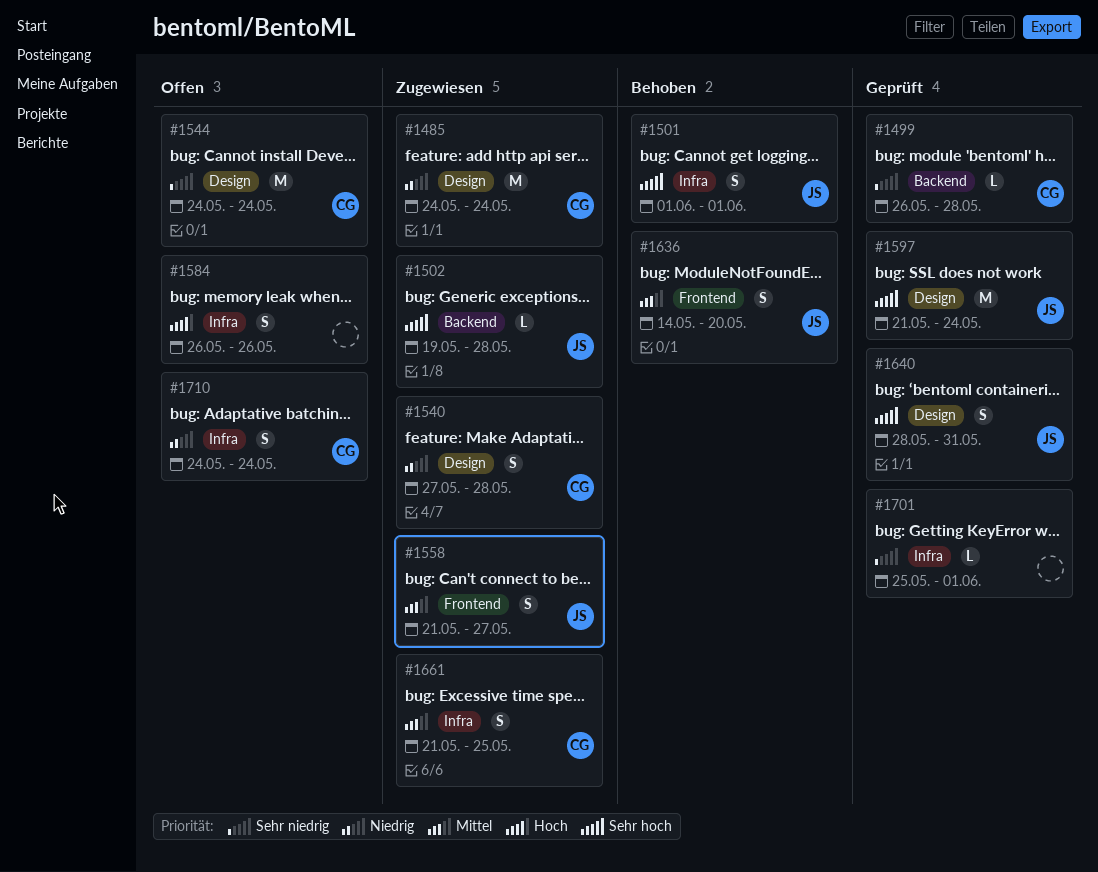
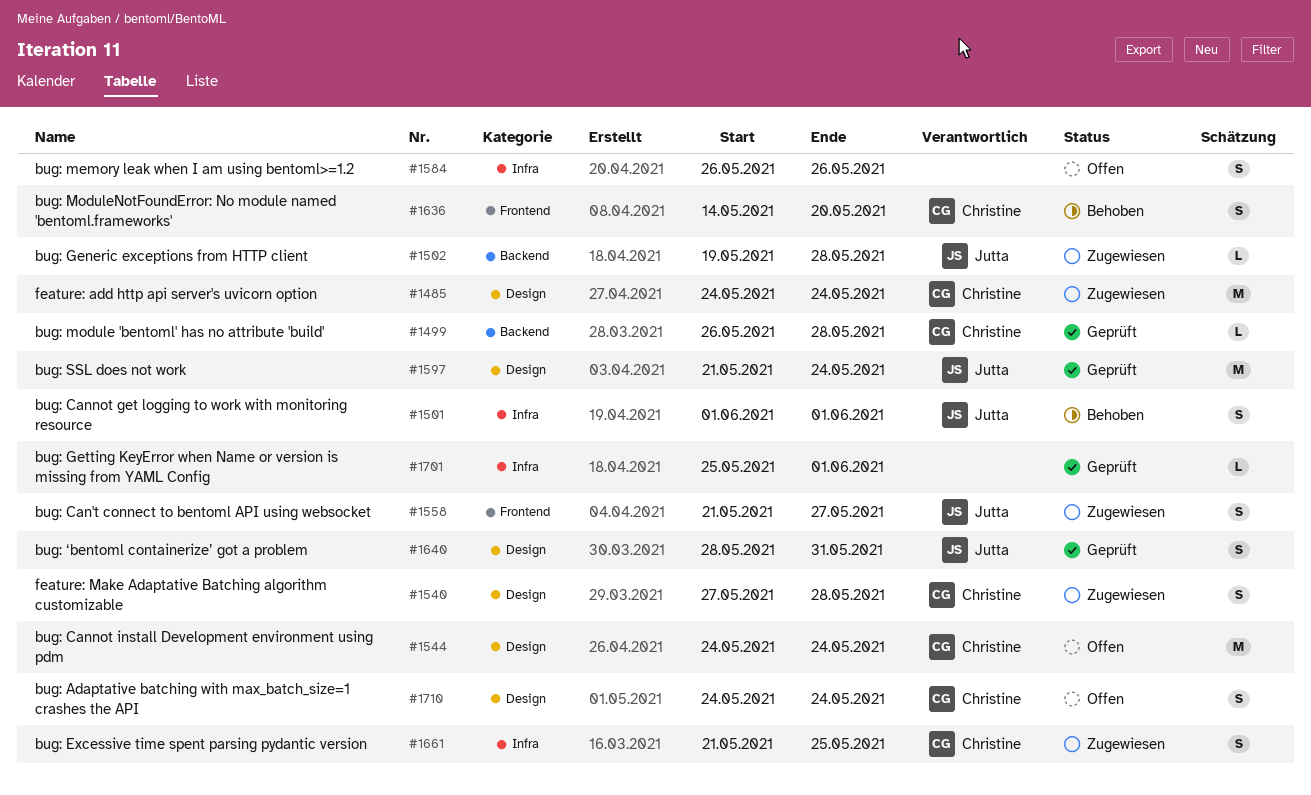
#1636, owner: Jutta -> Christine
#1710, label: Infra -> Design

